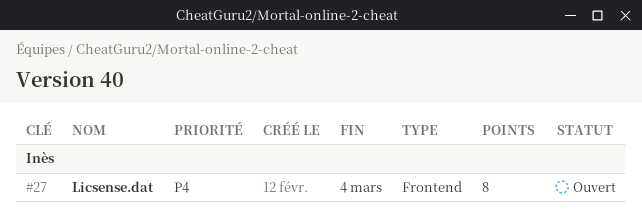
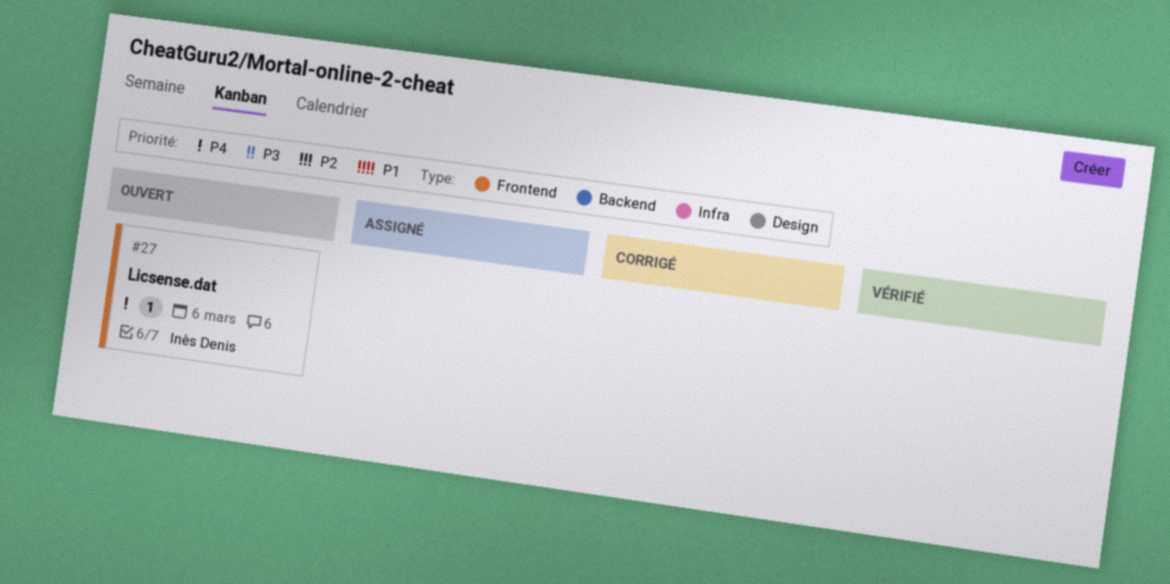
#27, estimate: 8 -> 1
#27, due: Mar 4 -> Mar 6

